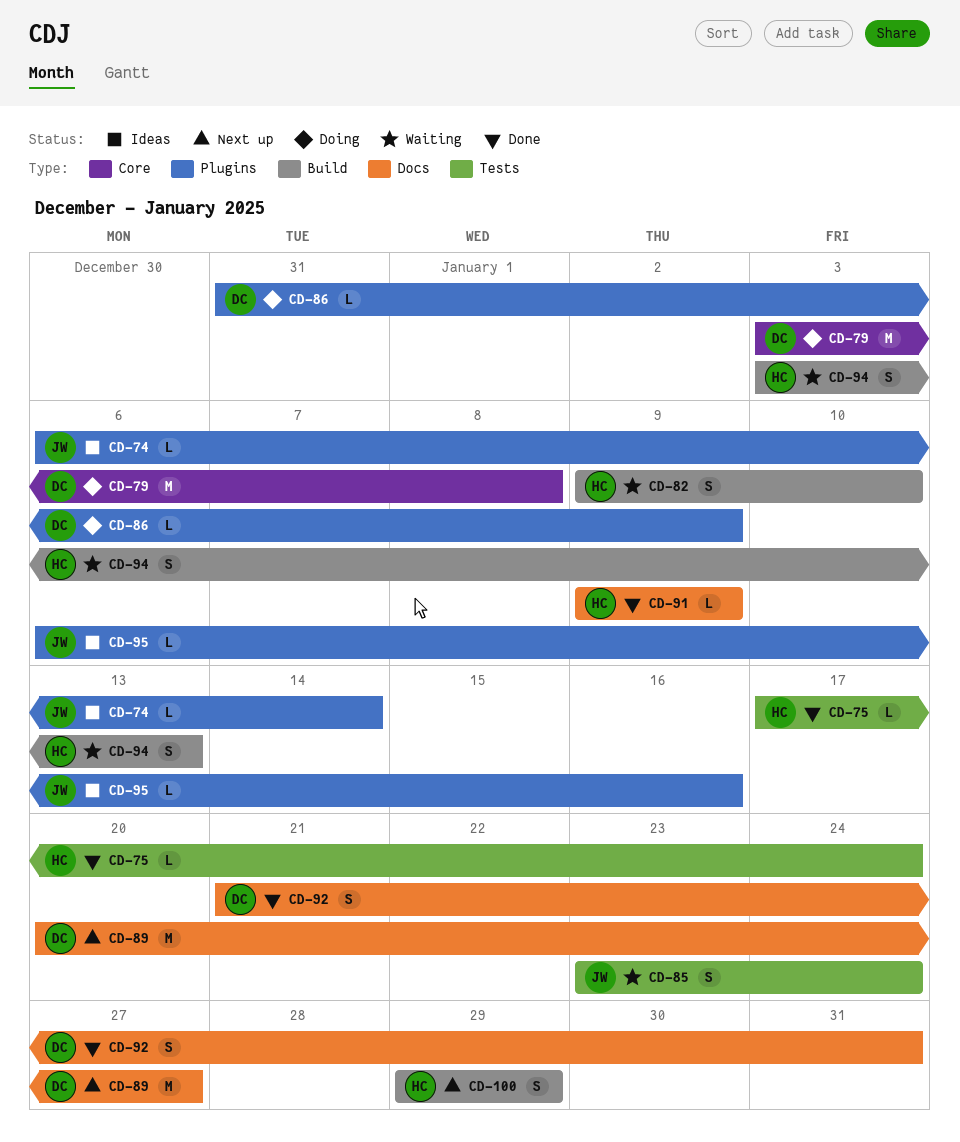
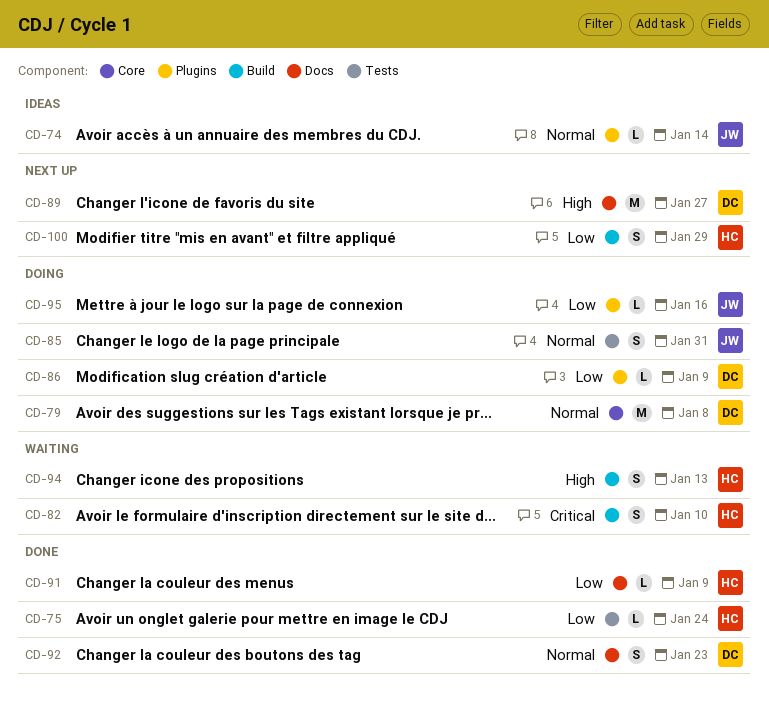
CD-85, status: Waiting -> Doing
CD-85, due: Jan 24 -> Jan 31
CD-92, due: Jan 31 -> Jan 23
CD-95, status: Ideas -> Doing

